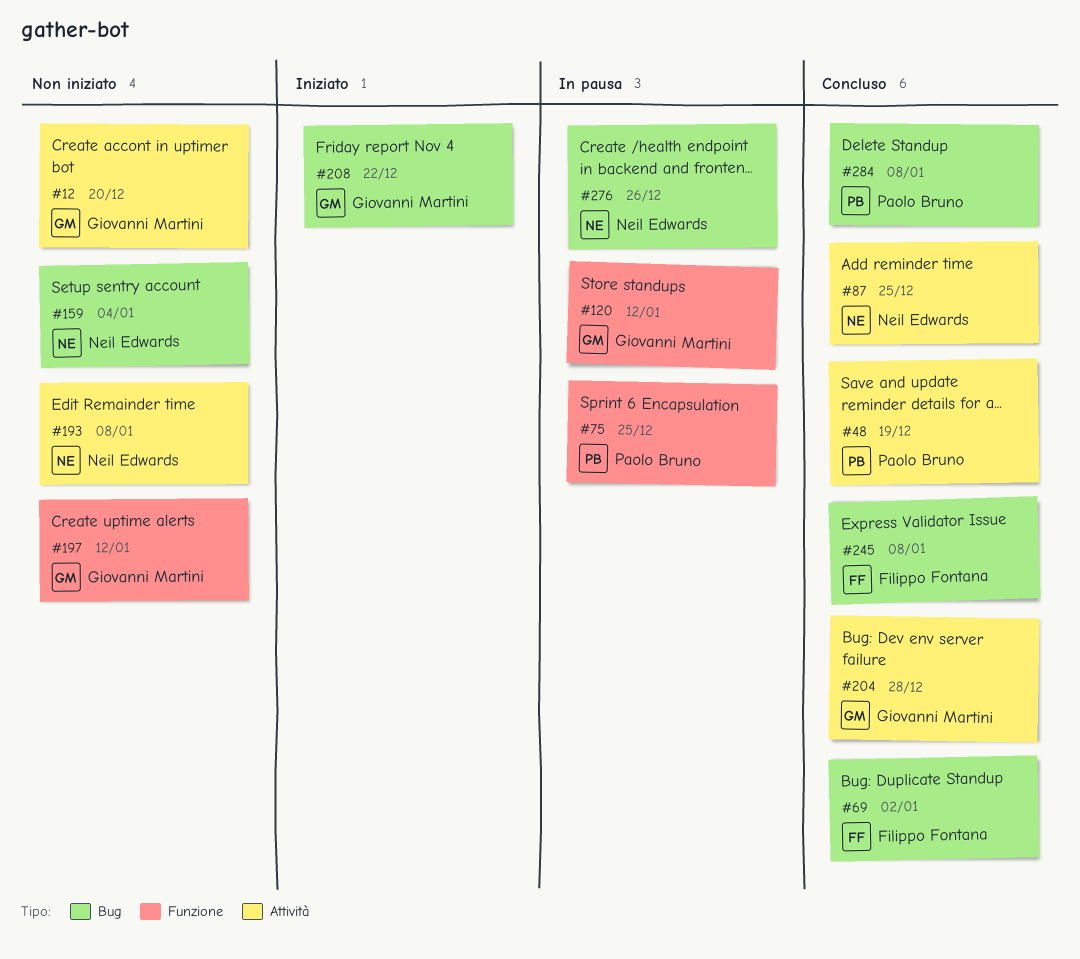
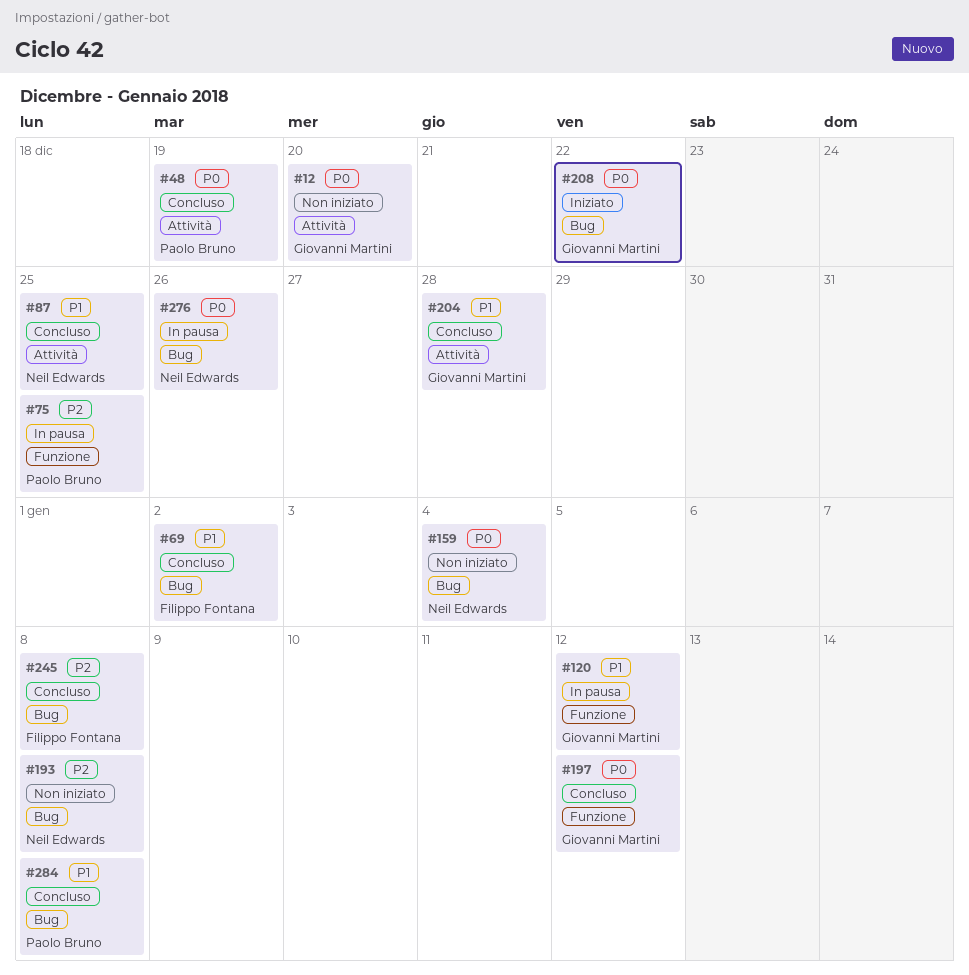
#193, label: Attività -> Bug
#197, status: Non iniziato -> Concluso

